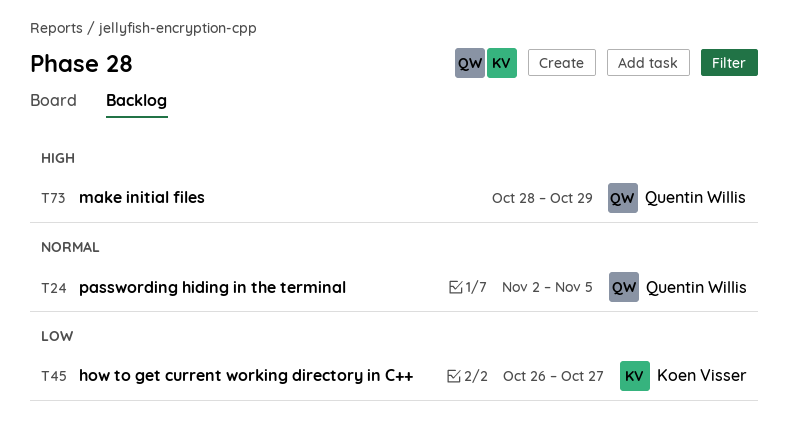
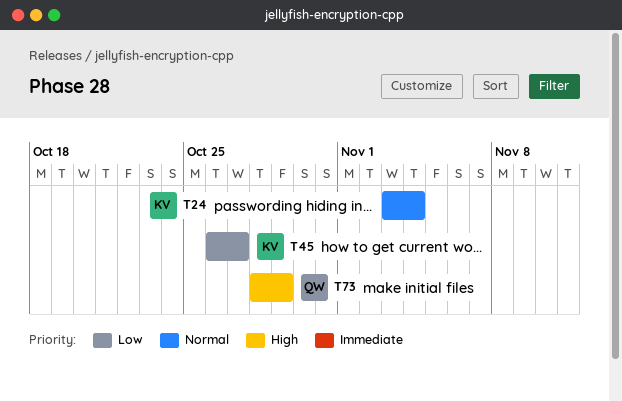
T24, owner: Quentin Willis -> Koen Visser
T24, start: Nov 2 -> Nov 3
T24, due: Nov 5 -> Nov 4

